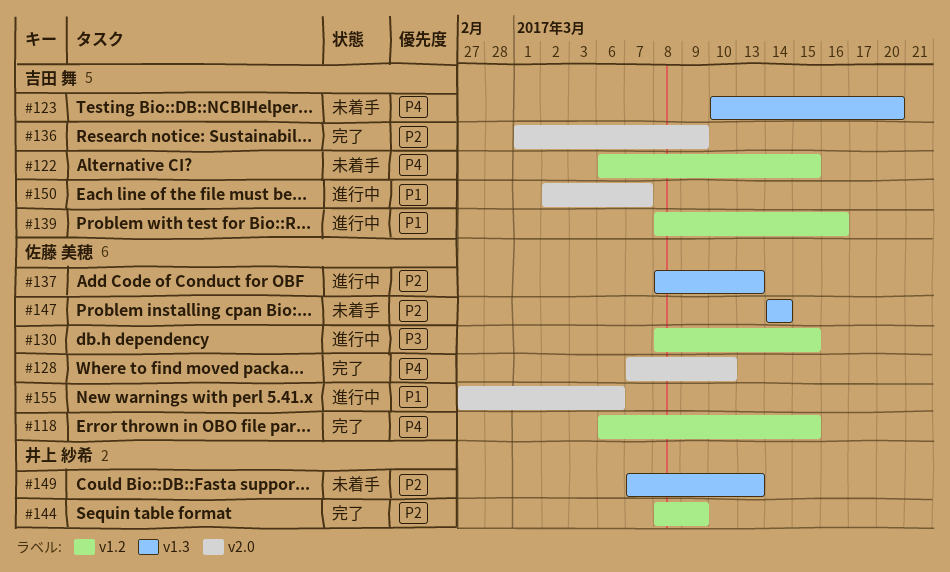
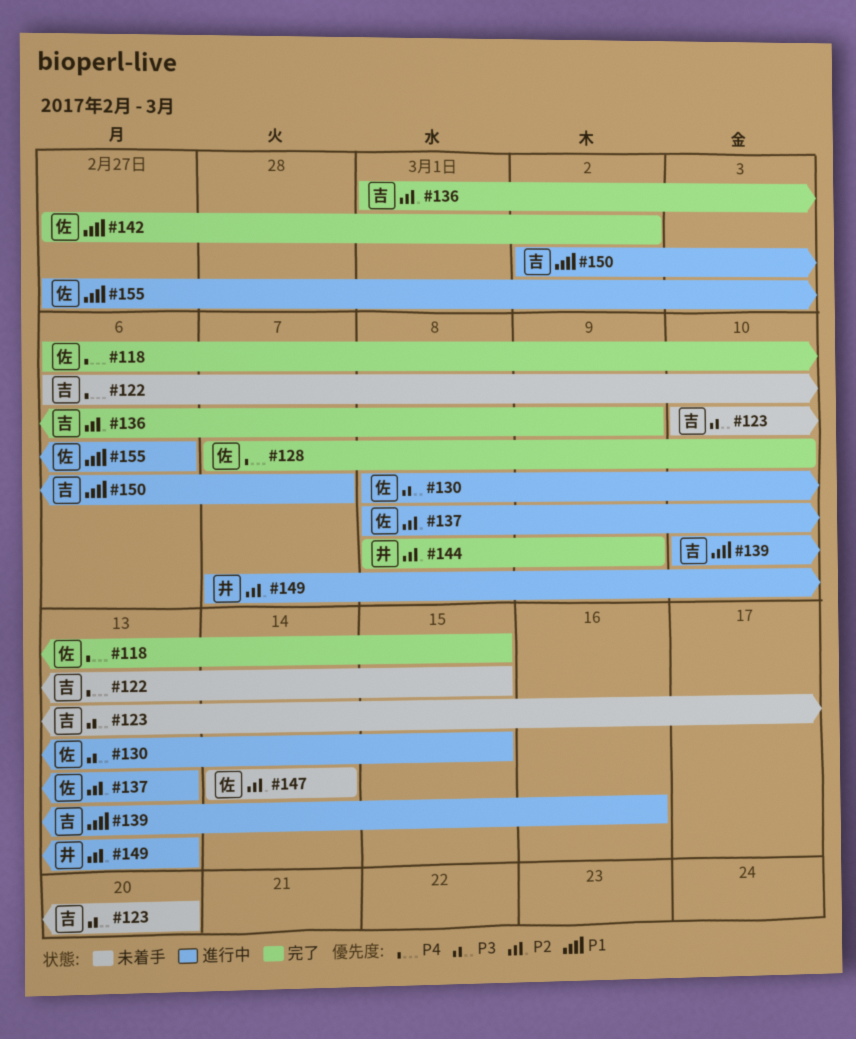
#123, priority: P4 -> P3
#139, start: Mar 8 -> Mar 10
#142: none -> present
#149, status: 未着手 -> 進行中

